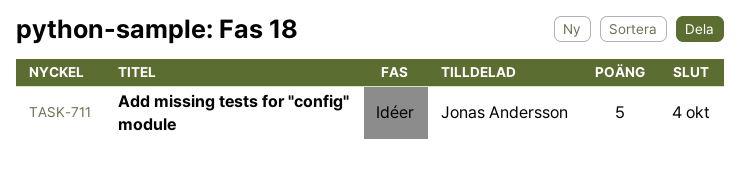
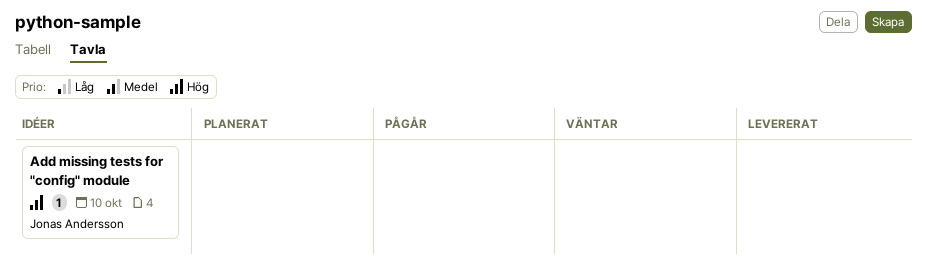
Add missing tests for "config" module, estimate: 5 -> 1
Add missing tests for "config" module, due: Oct 4 -> Oct 10

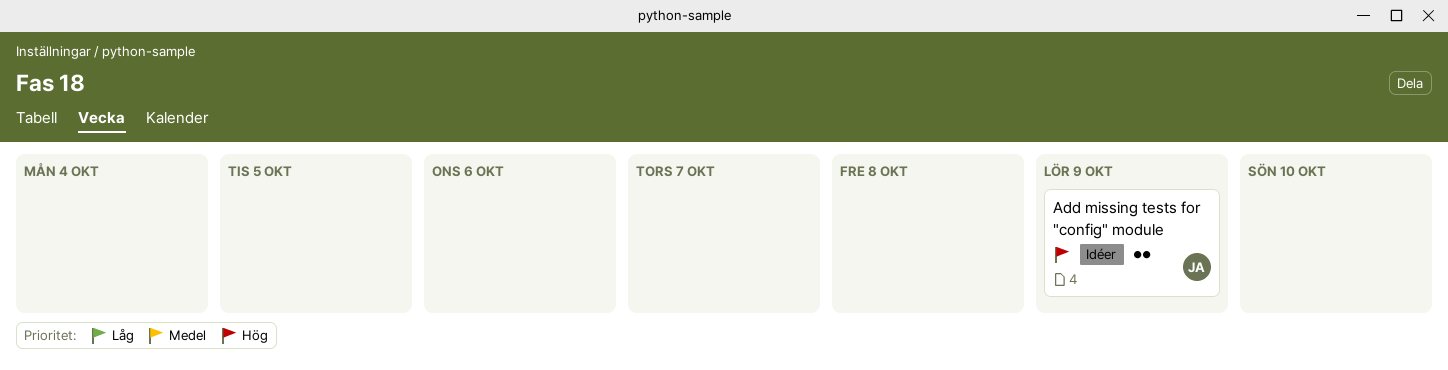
Add missing tests for "config" module, estimate: 1 -> 2
Add missing tests for "config" module, due: Oct 10 -> Oct 9

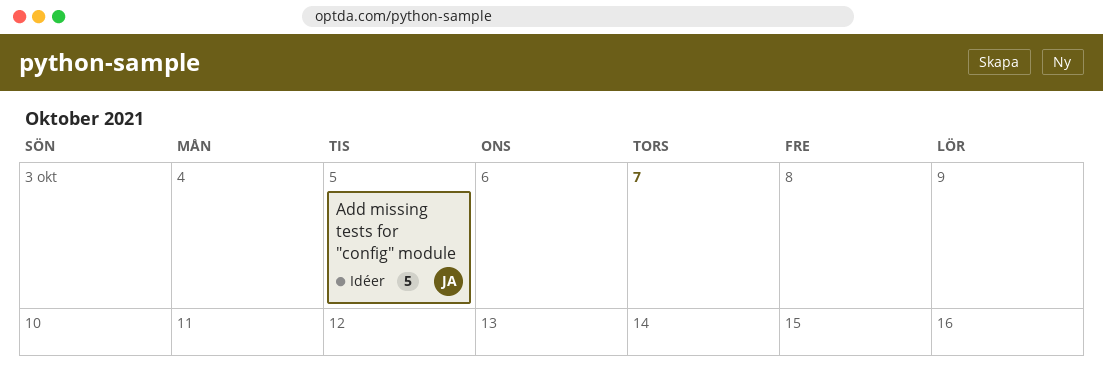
Add missing tests for "config" module, estimate: 2 -> 5
Add missing tests for "config" module, due: Oct 9 -> Oct 5

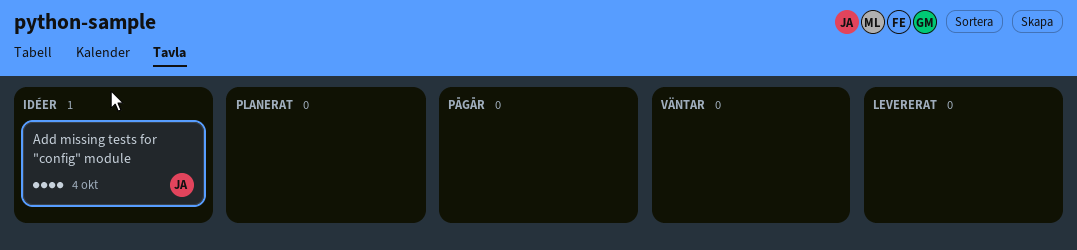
Add missing tests for "config" module, estimate: 5 -> 4
Add missing tests for "config" module, due: Oct 5 -> Oct 4

